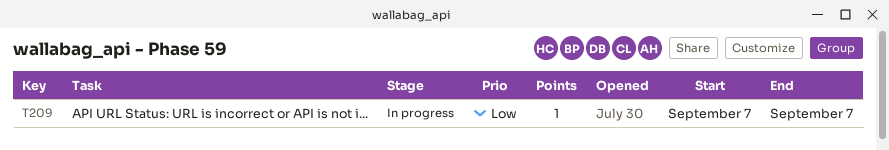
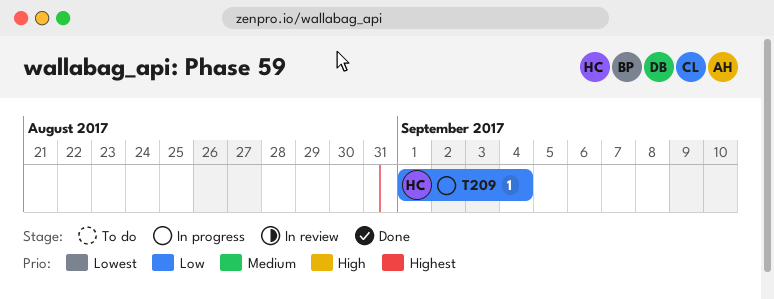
T209, start: Sep 7 -> Sep 1
T209, due: Sep 7 -> Sep 4

